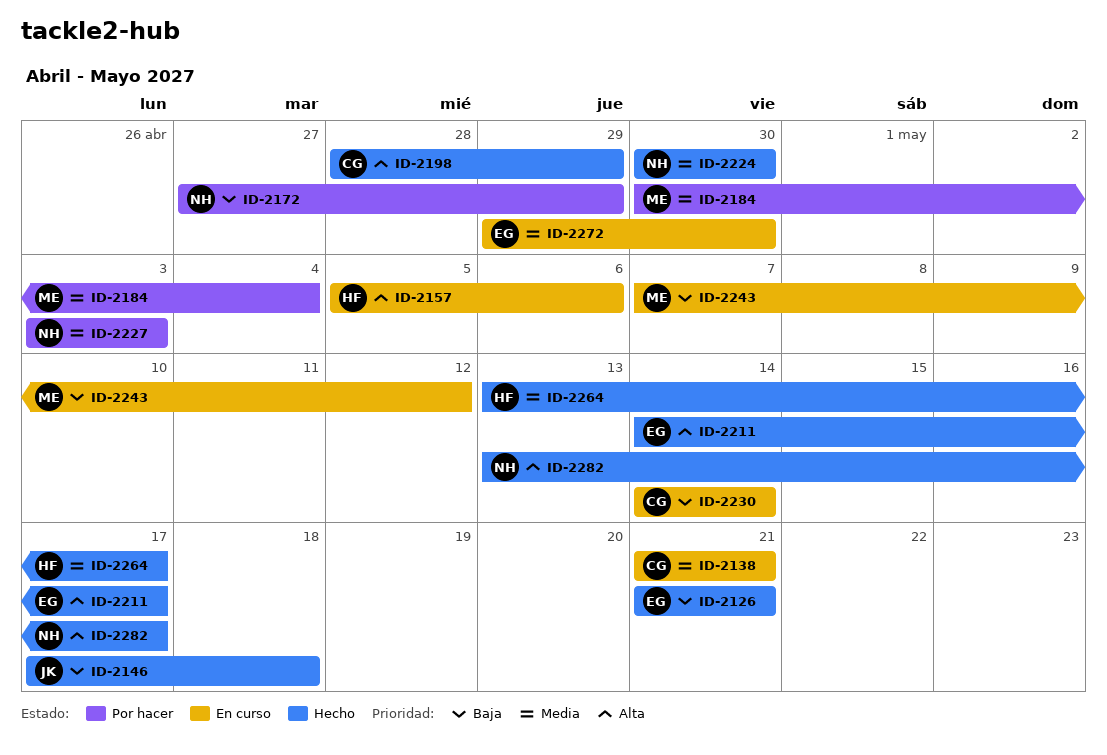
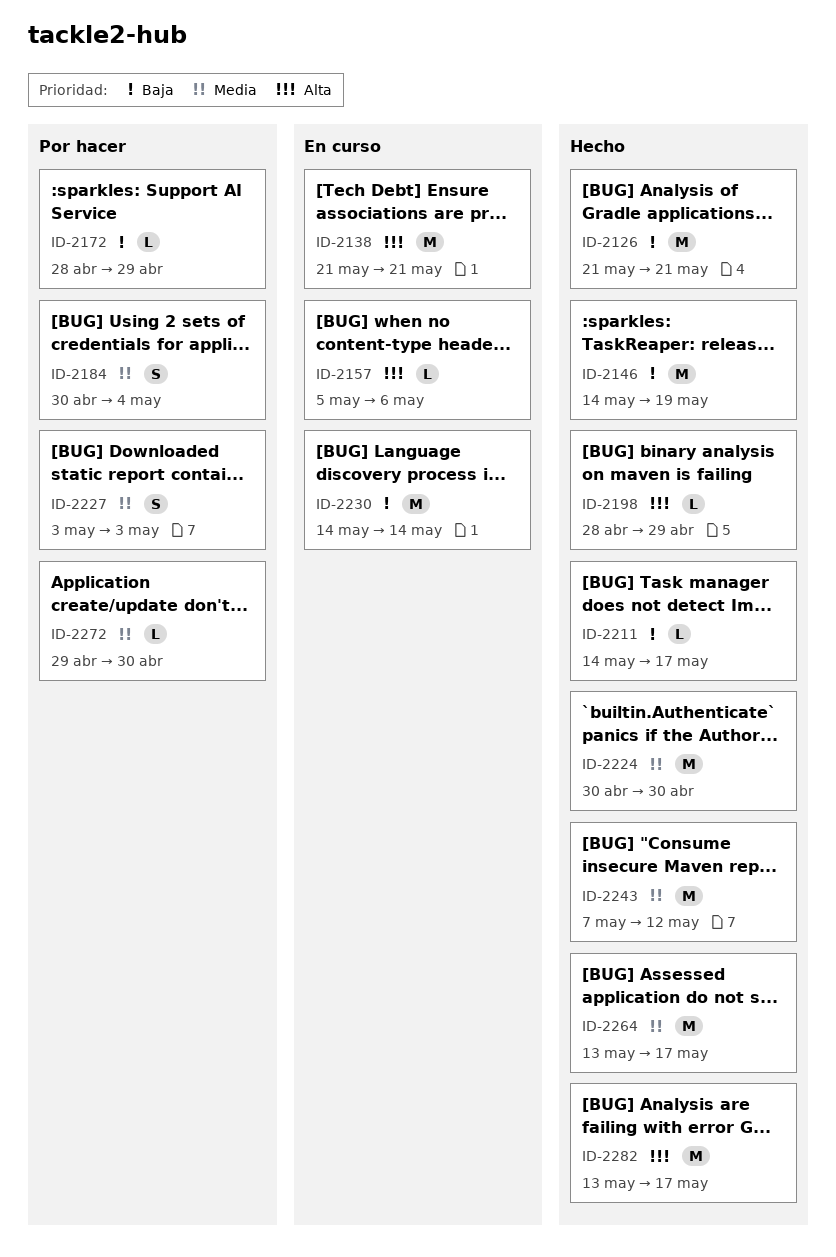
ID-2138, priority: Media -> Alta
ID-2146, start: May 17 -> May 14
ID-2146, due: May 18 -> May 19
ID-2172, start: Apr 27 -> Apr 28
ID-2211, priority: Alta -> Baja
ID-2243, status: En curso -> Hecho
ID-2243, priority: Baja -> Media
ID-2272, status: En curso -> Por hacer

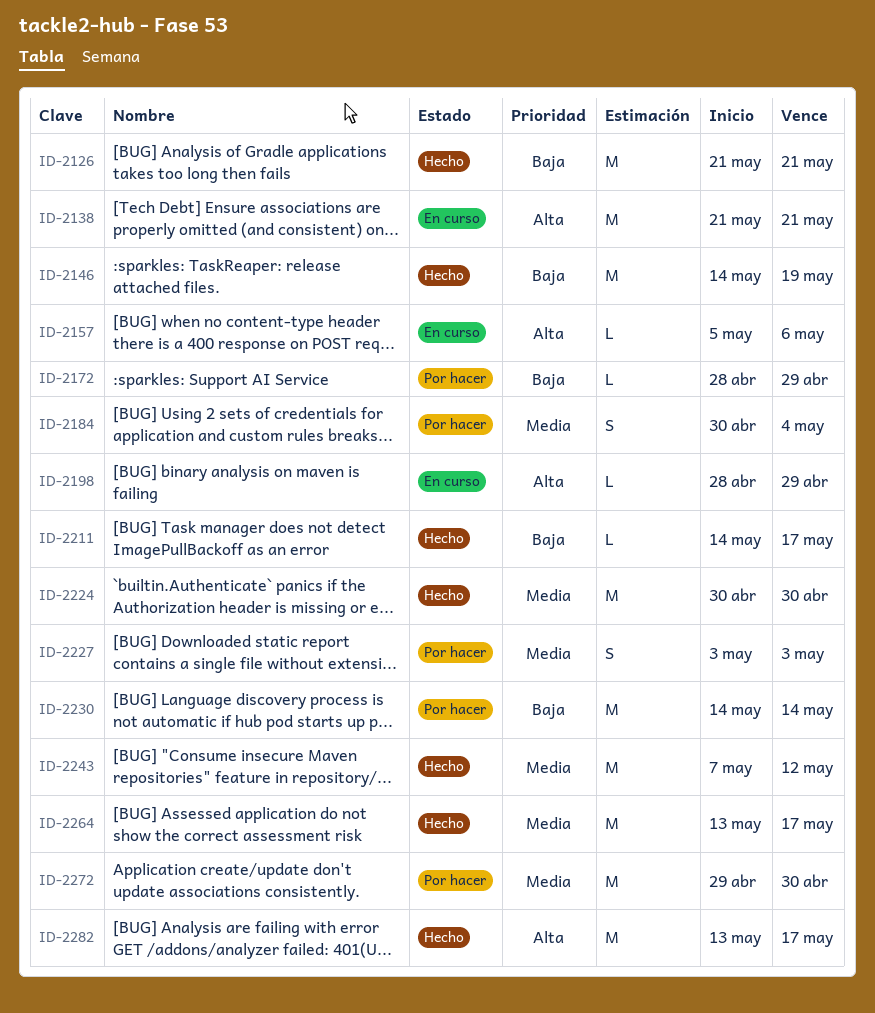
ID-2198, status: Hecho -> En curso
ID-2230, status: En curso -> Por hacer
ID-2272, estimate: L -> M

